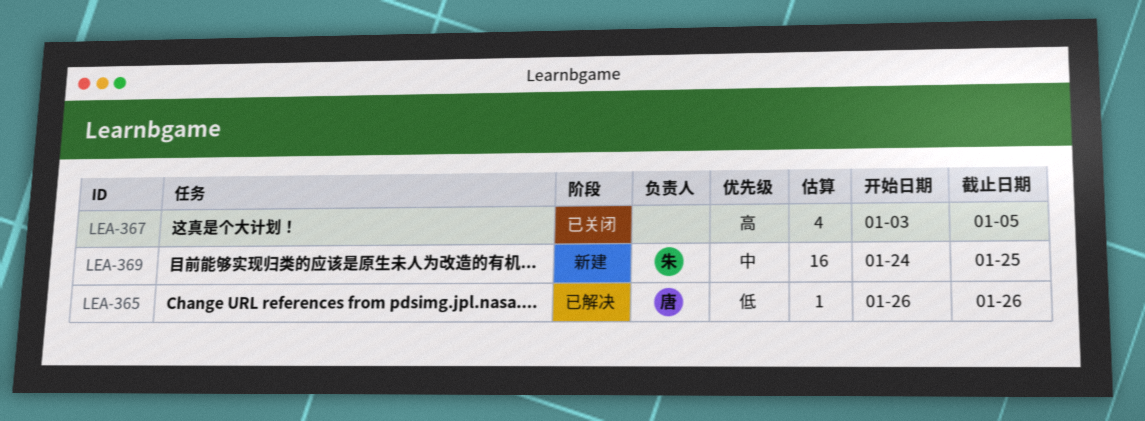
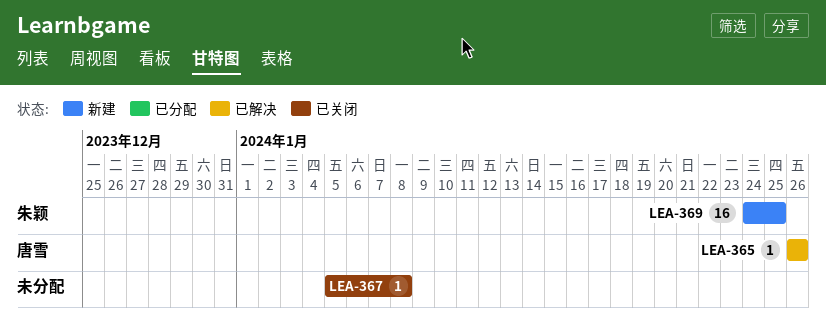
LEA-367, estimate: 4 -> 1
LEA-367, start: Jan 3 -> Jan 5
LEA-367, due: Jan 5 -> Jan 8

